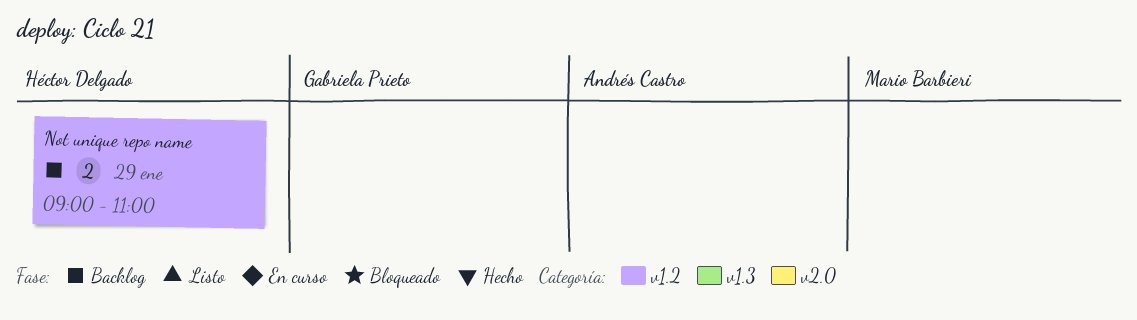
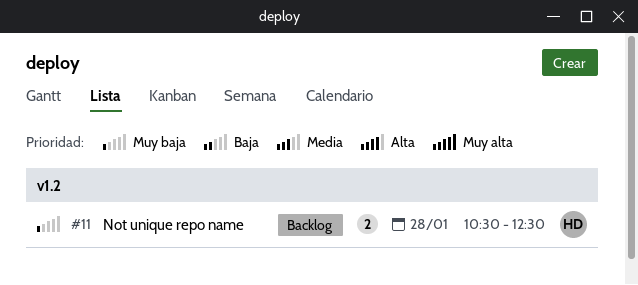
Not unique repo name, day: Jan 29 -> Jan 28
Not unique repo name, begins: 09:00 -> 10:30
Not unique repo name, ends: 11:00 -> 12:30

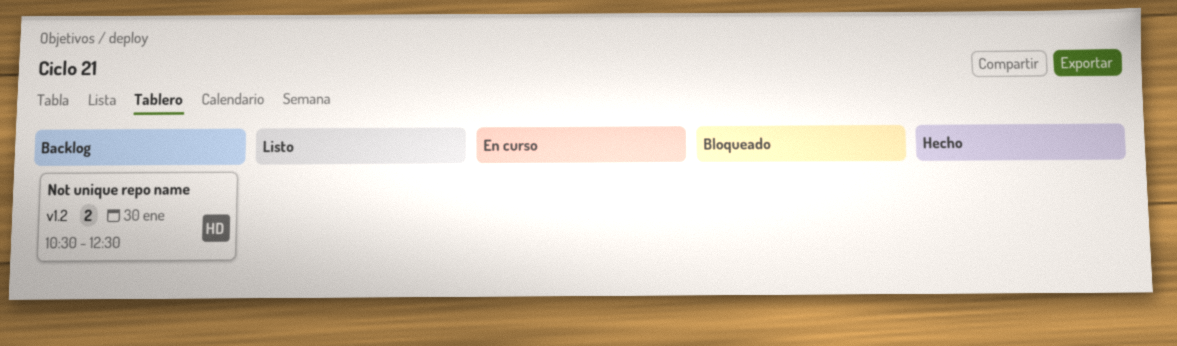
Not unique repo name, day: Jan 28 -> Jan 30

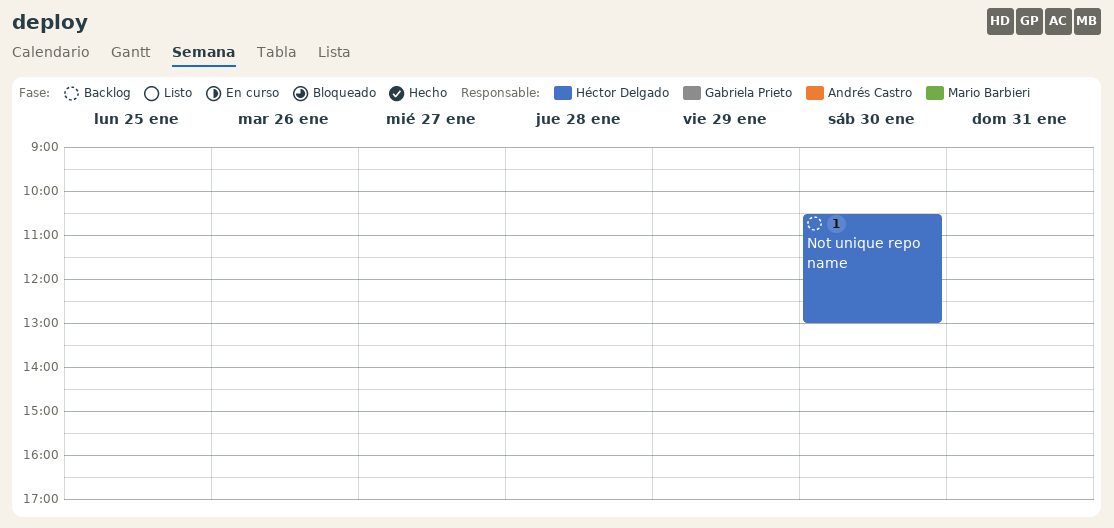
Not unique repo name, estimate: 2 -> 1
Not unique repo name, ends: 12:30 -> 13:00

